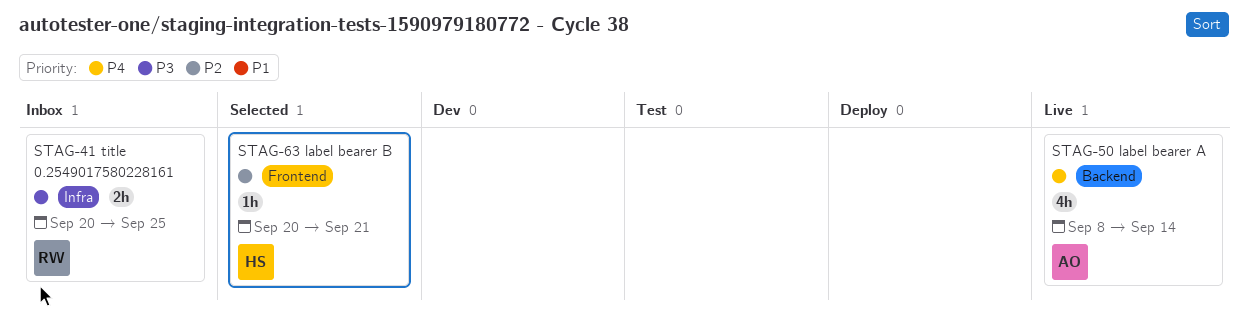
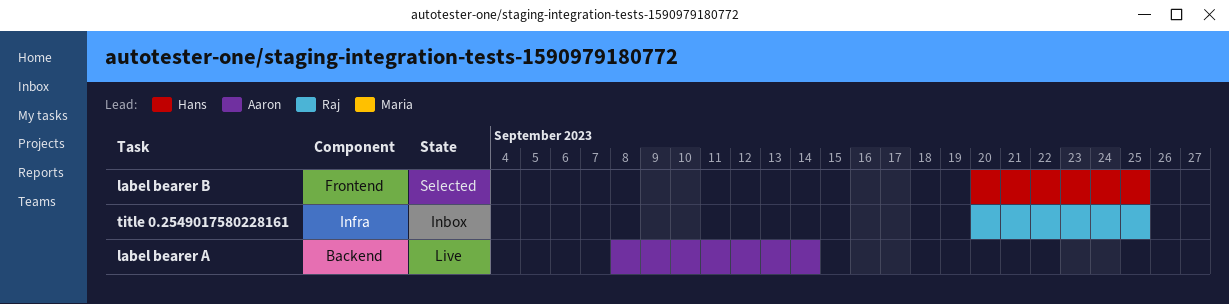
label bearer B, due: Sep 21 -> Sep 25

